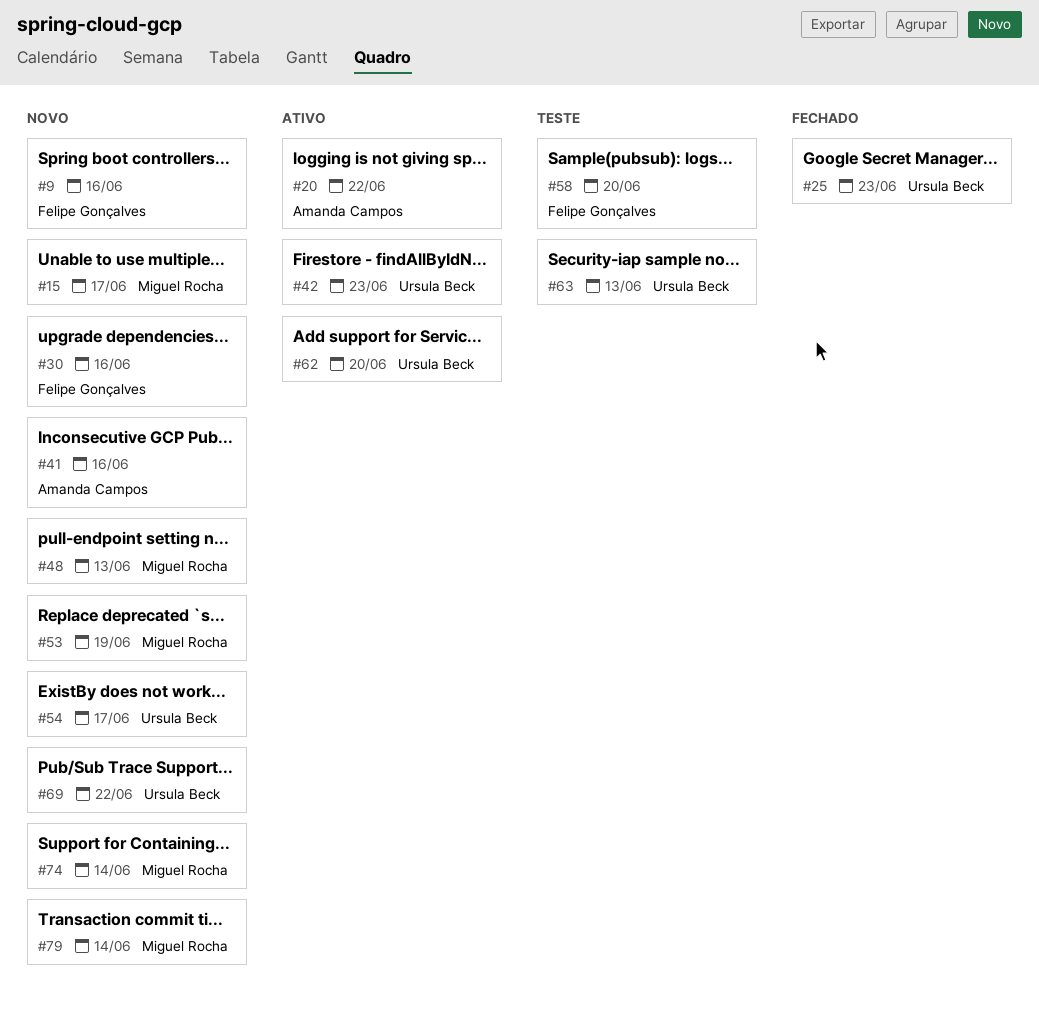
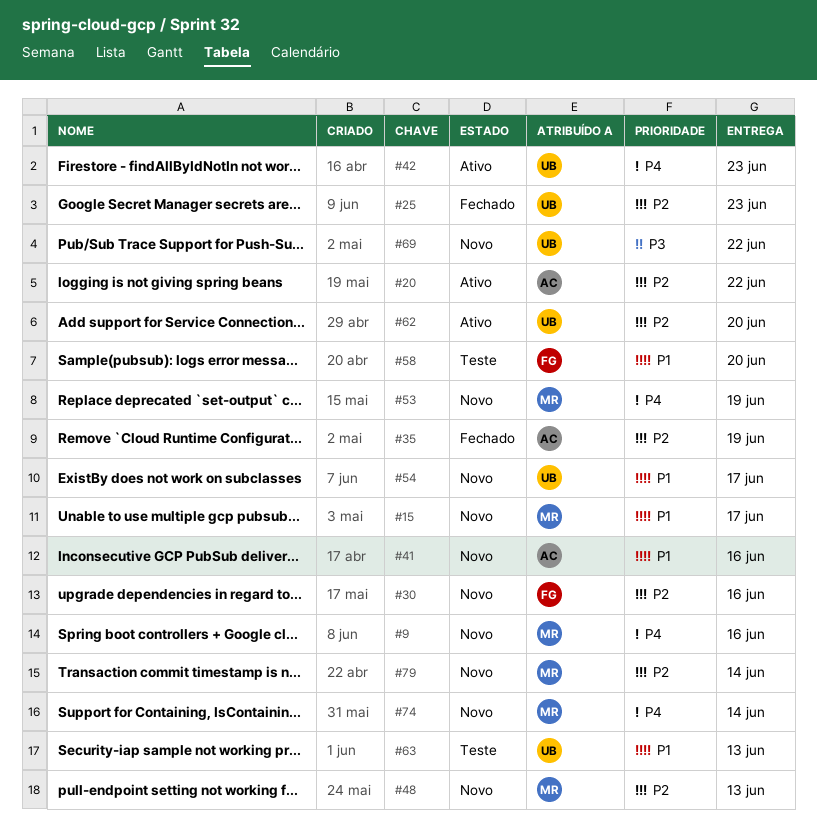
#9, owner: Felipe Gonçalves -> Miguel Rocha
#35: none -> present

